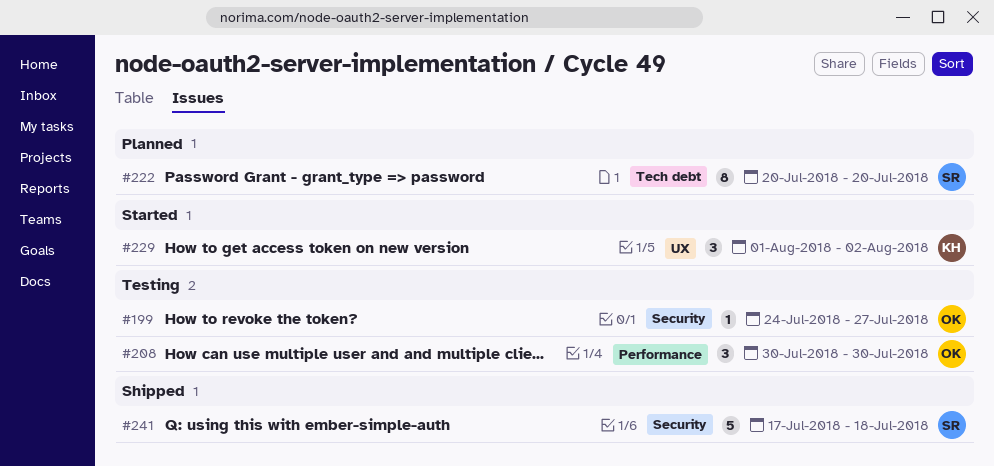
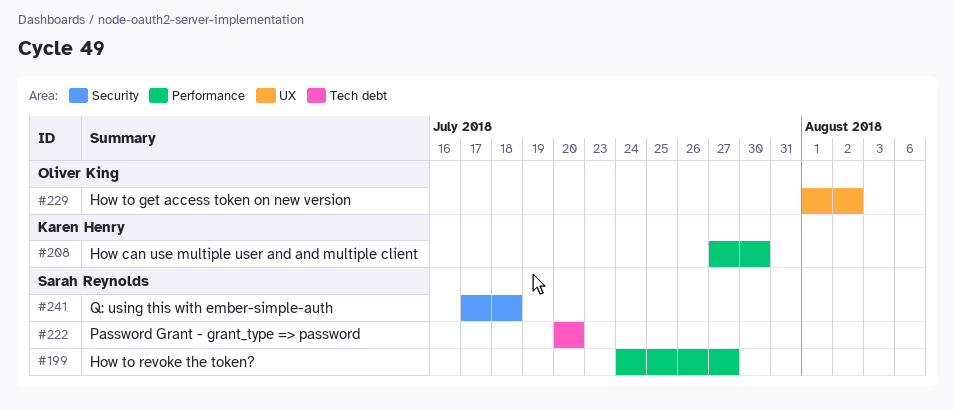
#199, owner: Oliver King -> Sarah Reynolds
#199, label: Security -> Performance
#208, owner: Oliver King -> Karen Henry
#208, start: Jul 30 -> Jul 27
#229, owner: Karen Henry -> Oliver King

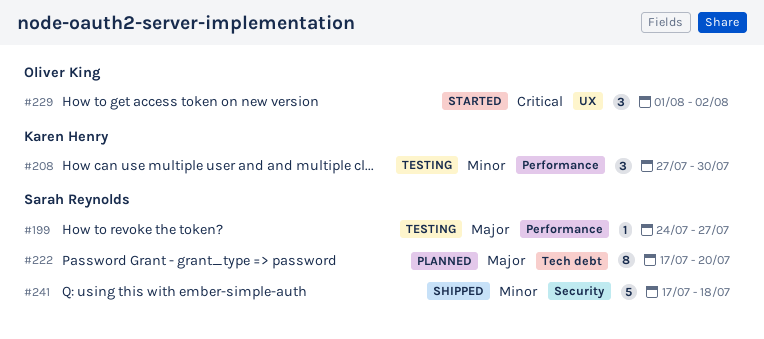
#222, start: Jul 20 -> Jul 17

